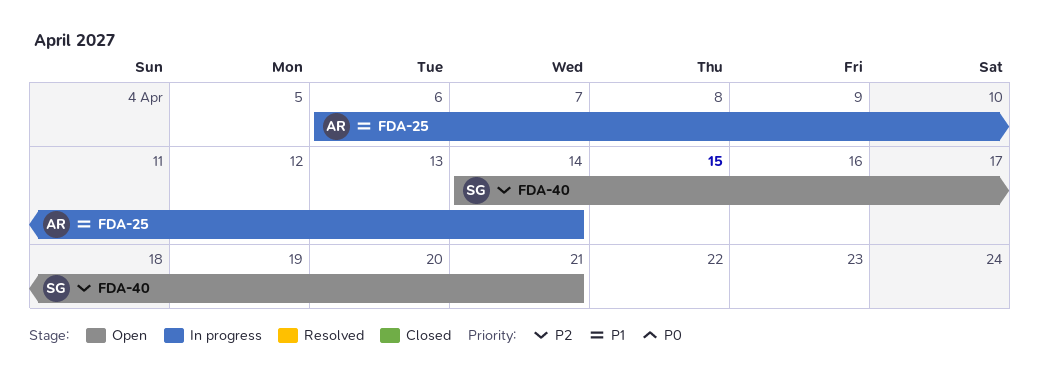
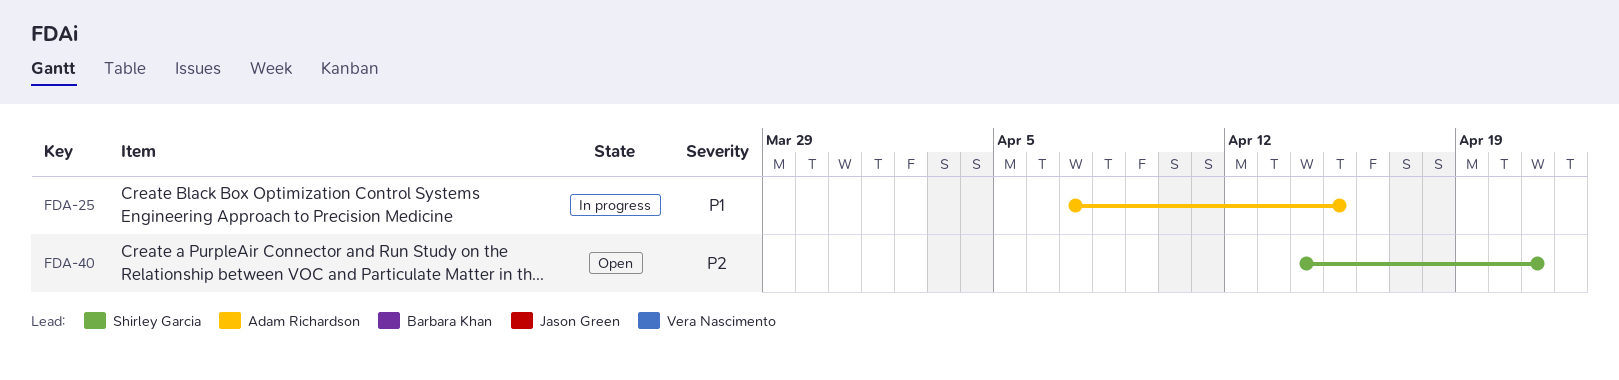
FDA-25, start: Apr 6 -> Apr 7
FDA-25, due: Apr 14 -> Apr 15

